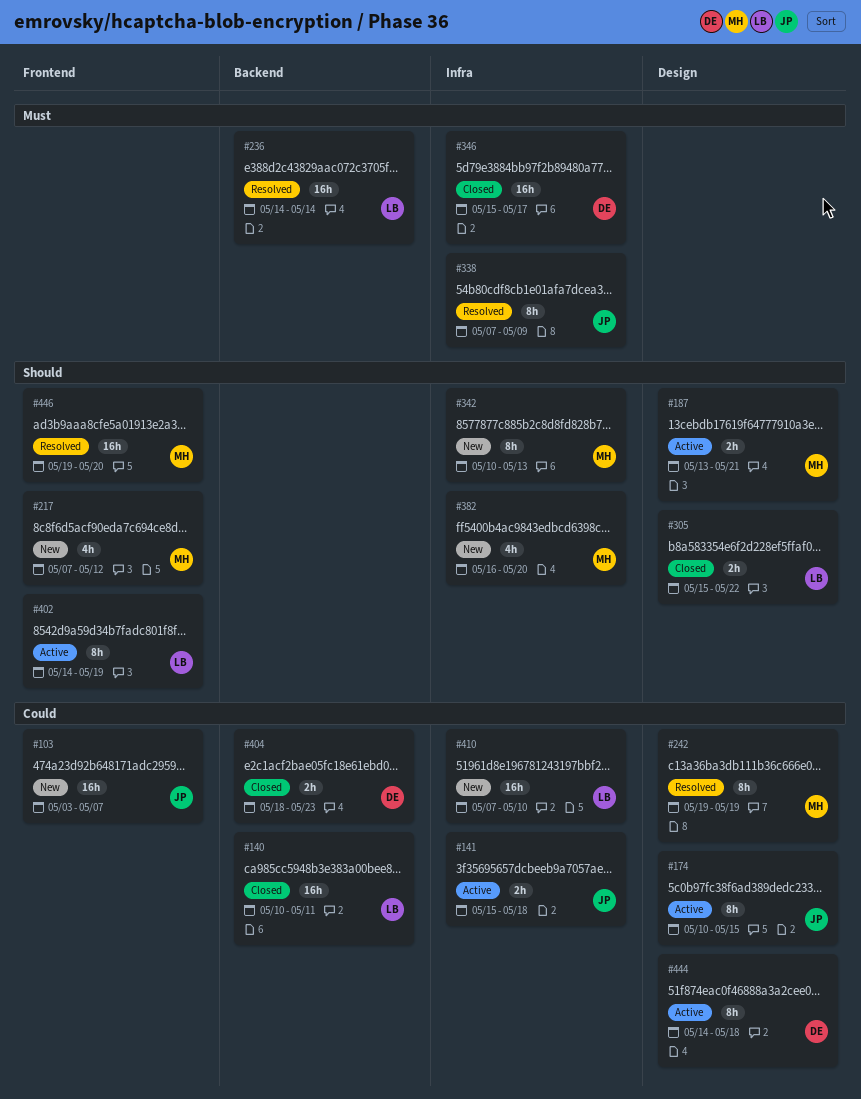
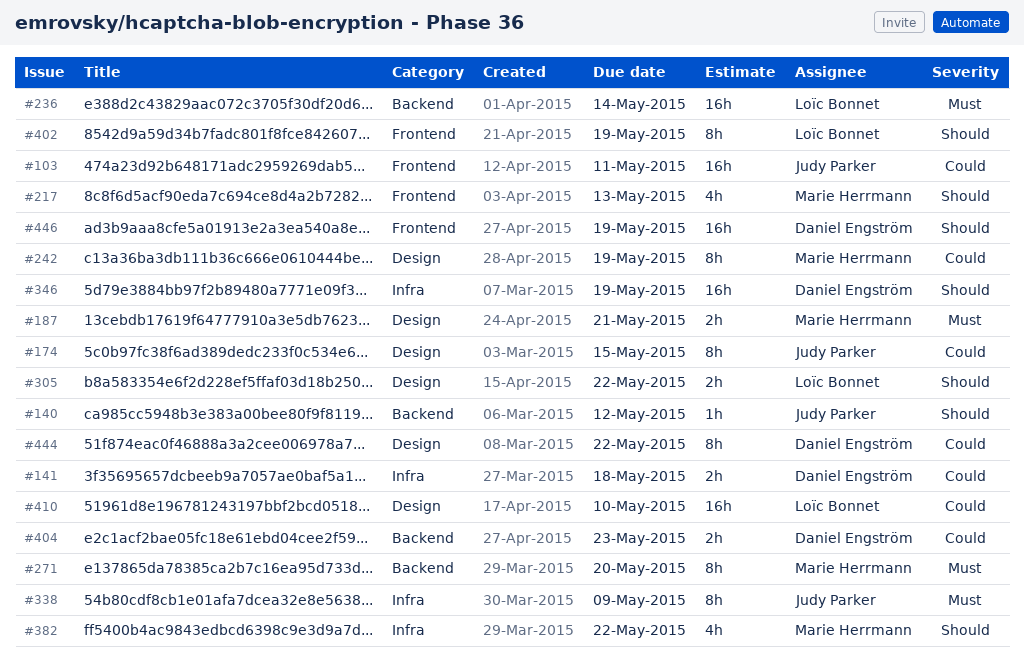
#103, due: May 7 -> May 11
#140, owner: Loïc Bonnet -> Judy Parker
#140, priority: Could -> Should
#140, estimate: 16h -> 1h
#140, due: May 11 -> May 12
#141, owner: Judy Parker -> Daniel Engström
#187, priority: Should -> Must
#217, due: May 12 -> May 13
#271: none -> present
#342: present -> none
#346, priority: Must -> Should
#346, due: May 17 -> May 19
#382, due: May 20 -> May 22
#410, label: Infra -> Design
#444, due: May 18 -> May 22
#446, owner: Marie Herrmann -> Daniel Engström
#446, due: May 20 -> May 19

